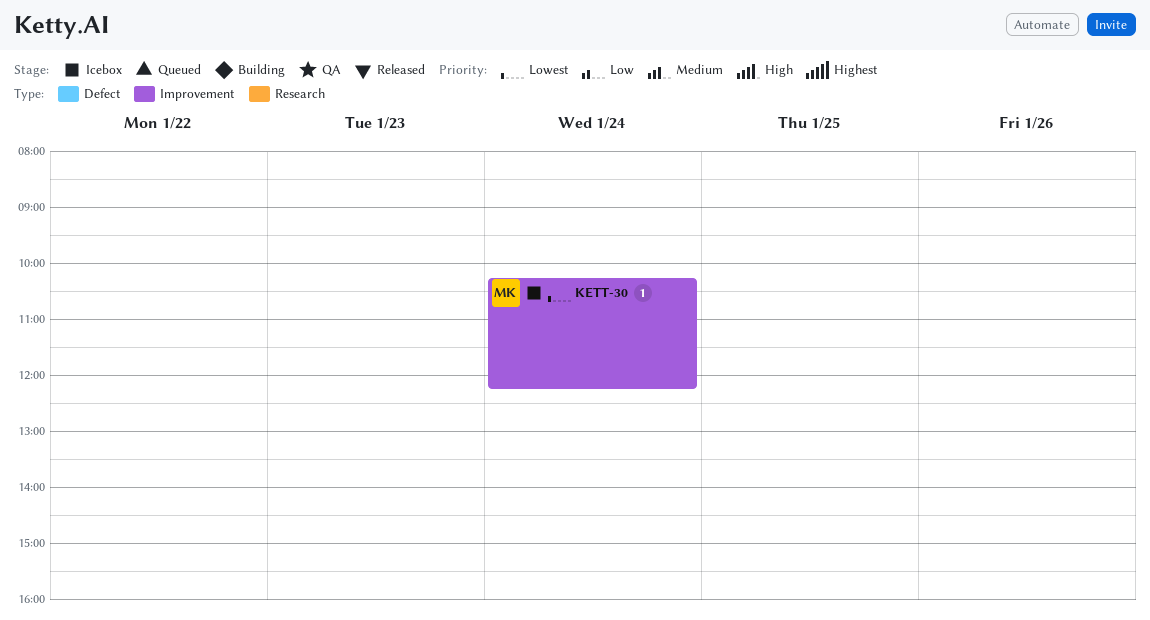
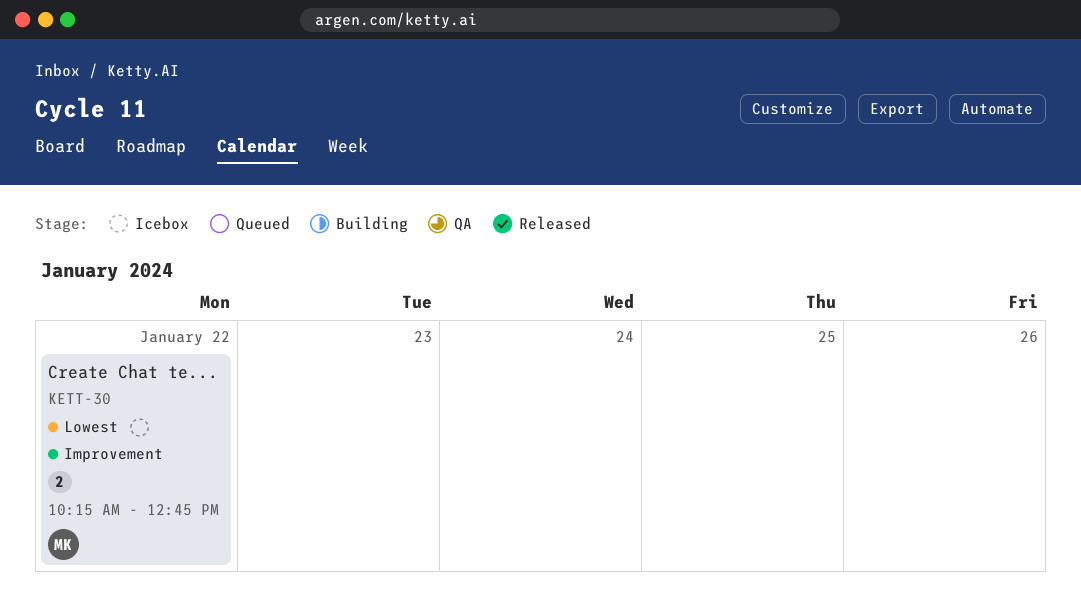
KETT-30, estimate: 1 -> 2
KETT-30, day: Jan 24 -> Jan 22
KETT-30, ends: 12:15 -> 12:45

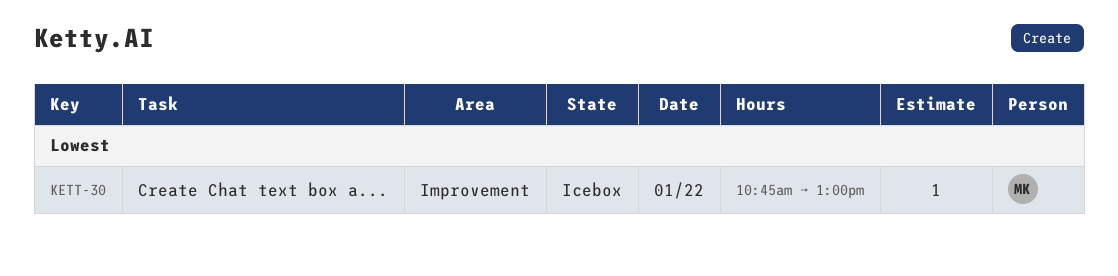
KETT-30, estimate: 2 -> 1
KETT-30, begins: 10:15 -> 10:45
KETT-30, ends: 12:45 -> 13:00

